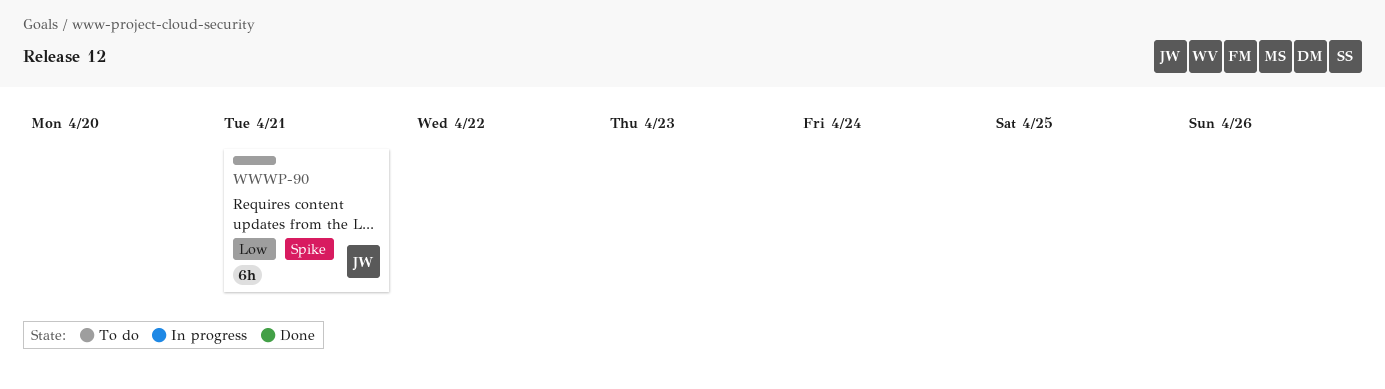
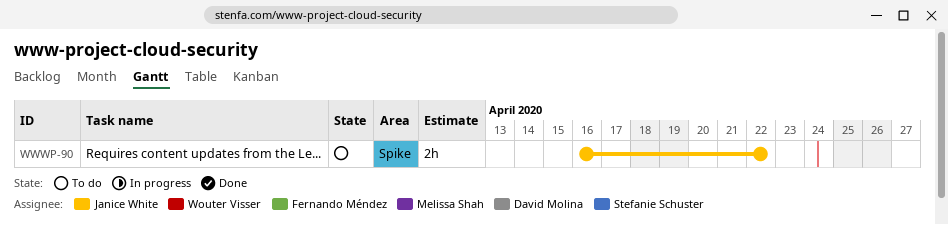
WWWP-90, estimate: 6h -> 2h
WWWP-90, due: Apr 21 -> Apr 22

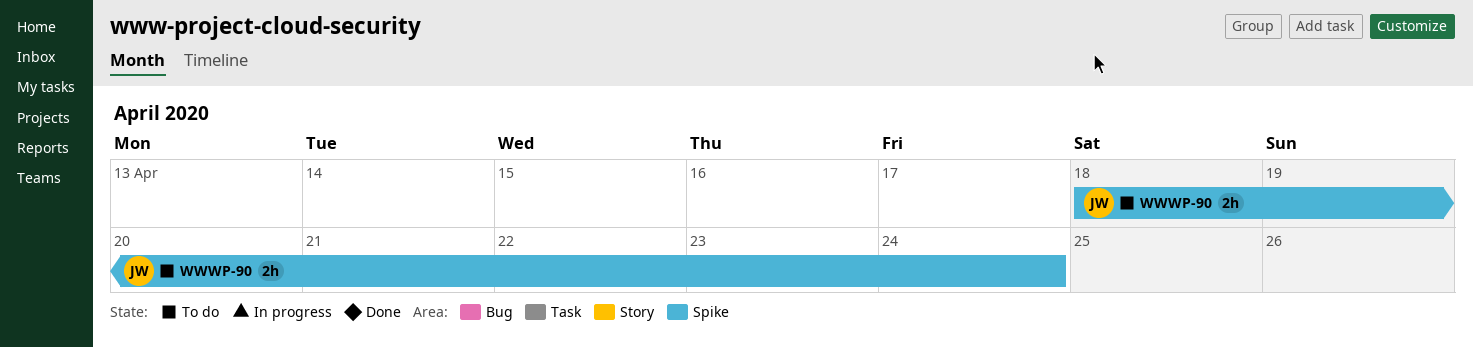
WWWP-90, start: Apr 16 -> Apr 18
WWWP-90, due: Apr 22 -> Apr 24

